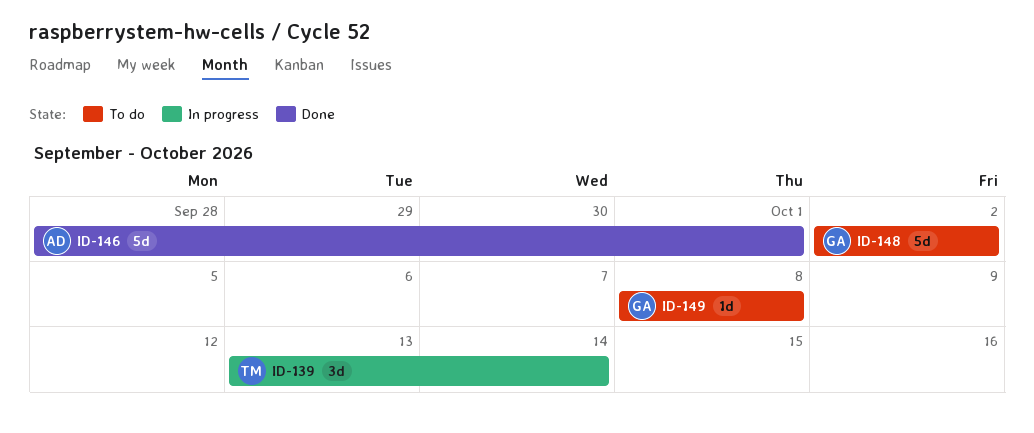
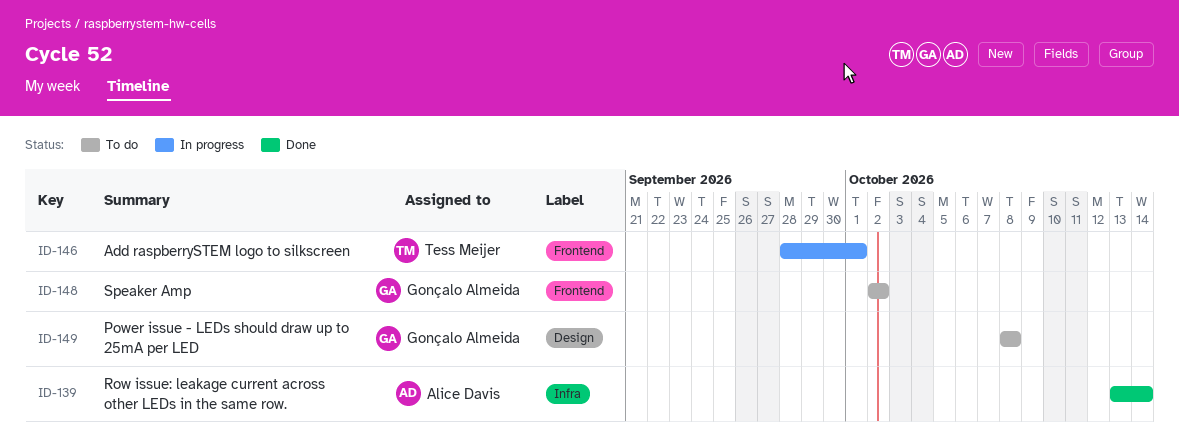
ID-139, status: In progress -> Done
ID-139, owner: Tess Meijer -> Alice Davis
ID-146, status: Done -> In progress
ID-146, owner: Alice Davis -> Tess Meijer

